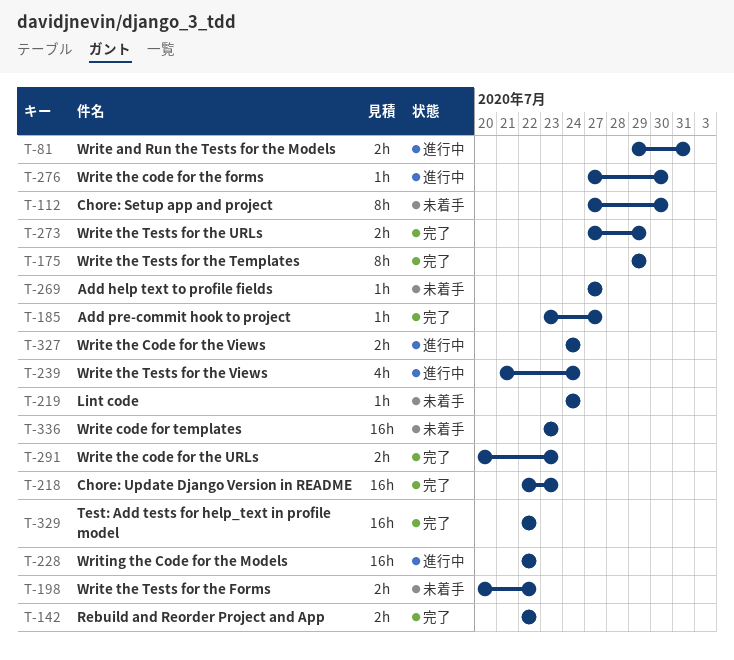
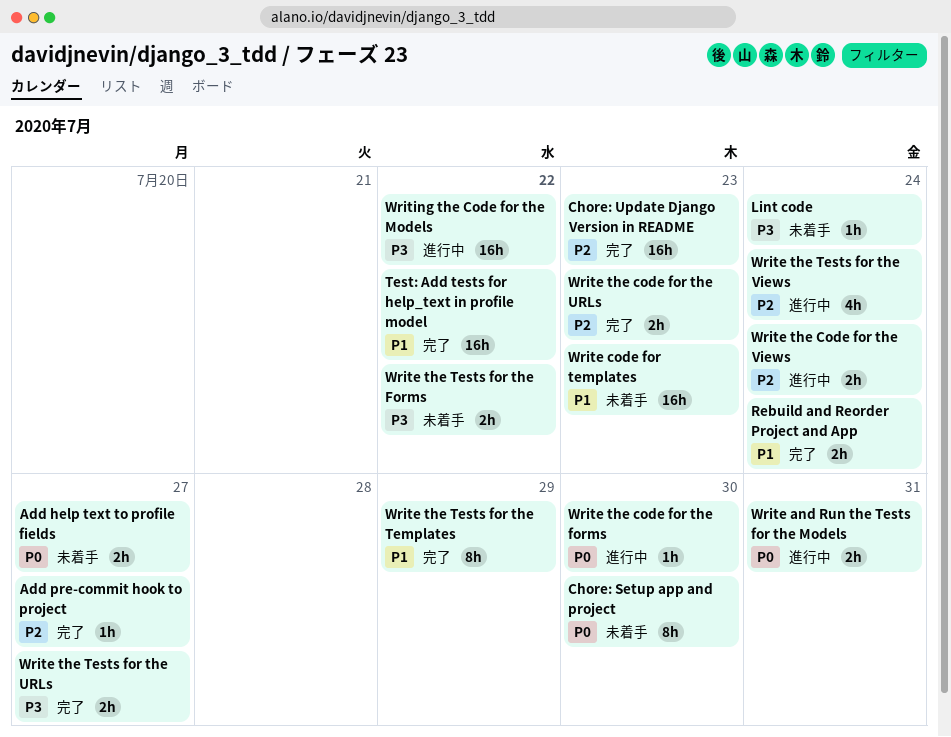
Add help text to profile fields, estimate: 1h -> 2h
Rebuild and Reorder Project and App, due: Jul 22 -> Jul 24
Write the Tests for the URLs, due: Jul 29 -> Jul 27

